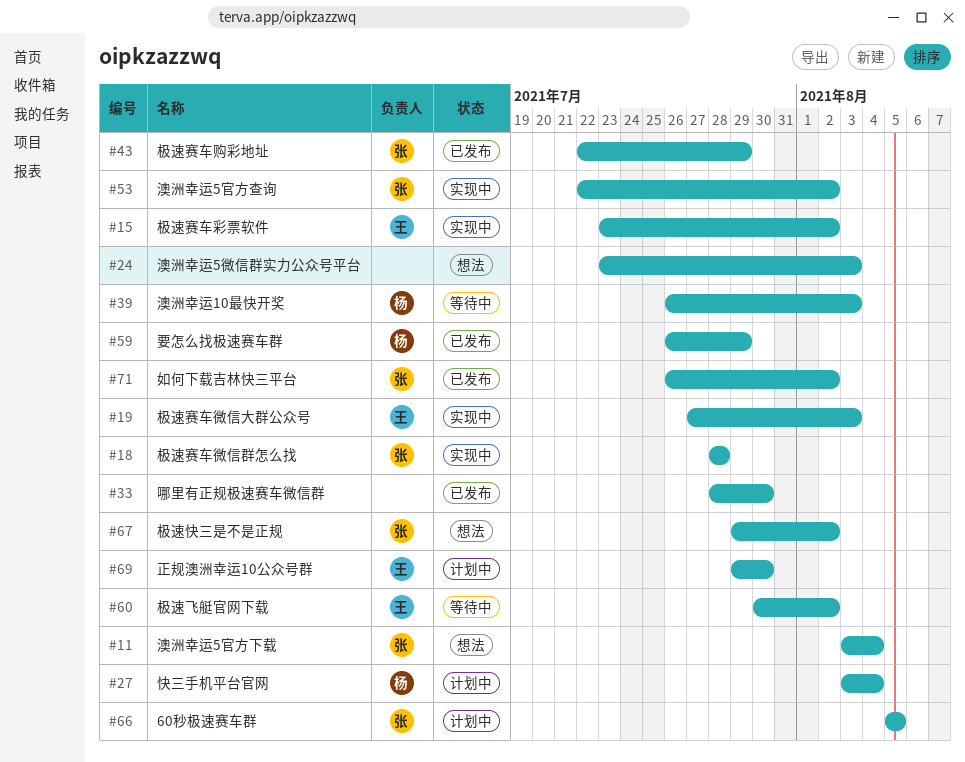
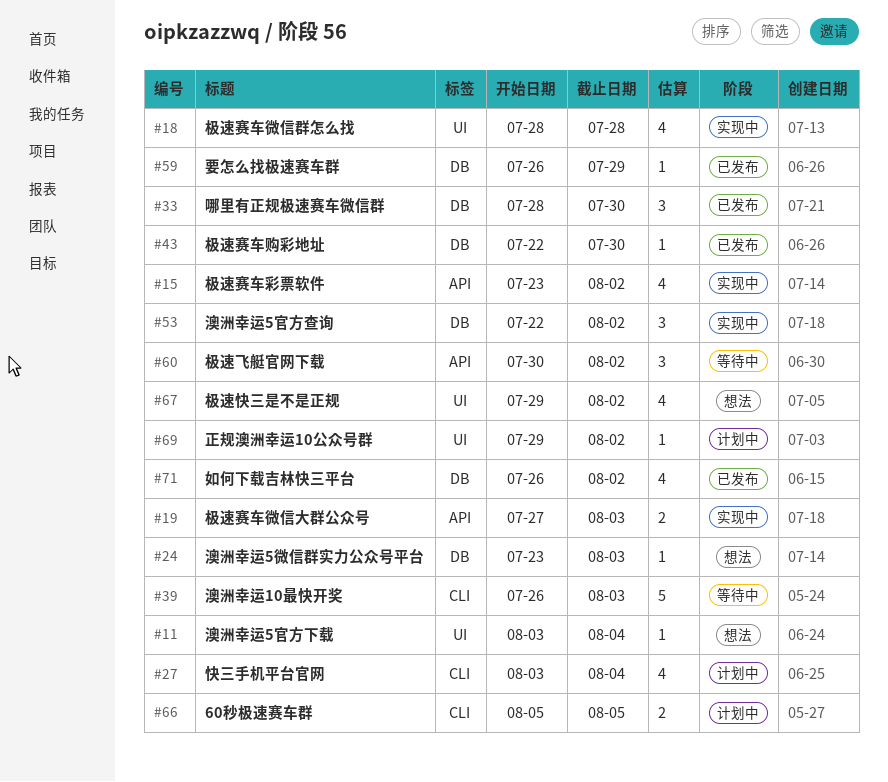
#43, due: Jul 29 -> Jul 30
#69, due: Jul 30 -> Aug 2

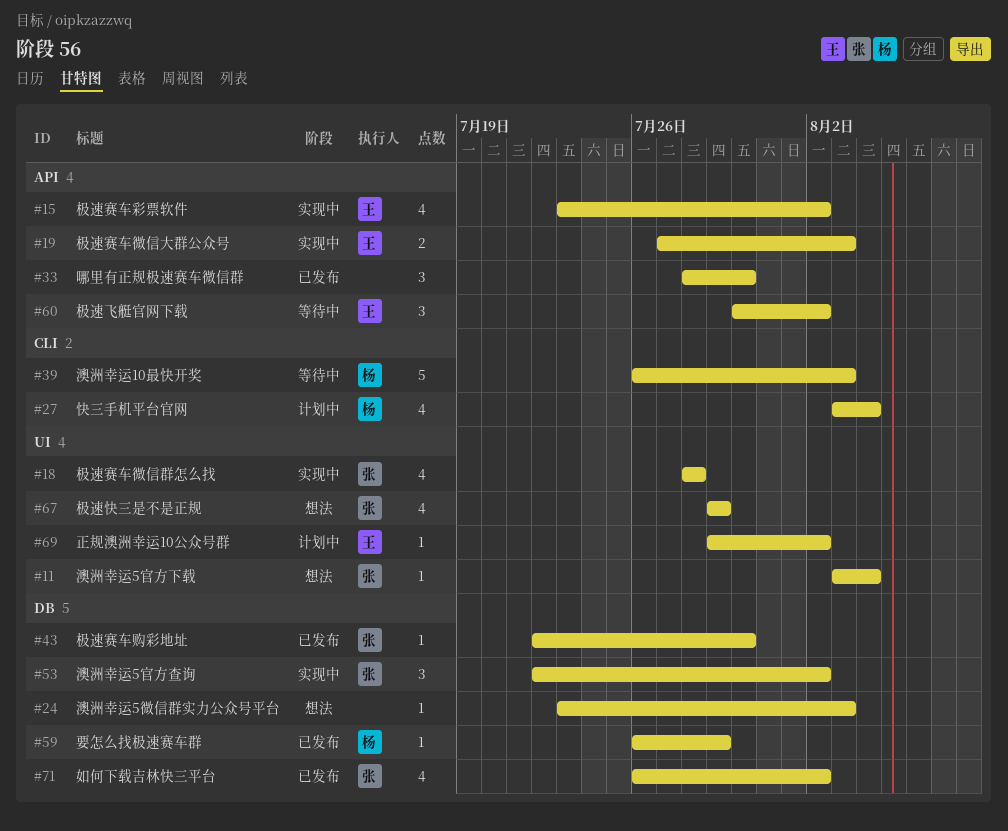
#33, label: DB -> API
#66: present -> none
#67, due: Aug 2 -> Jul 29

